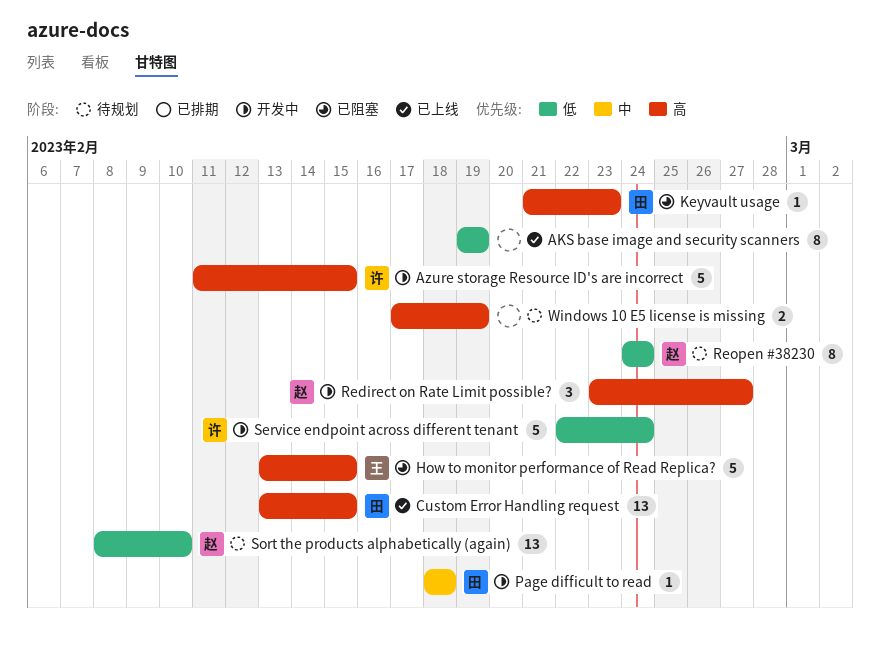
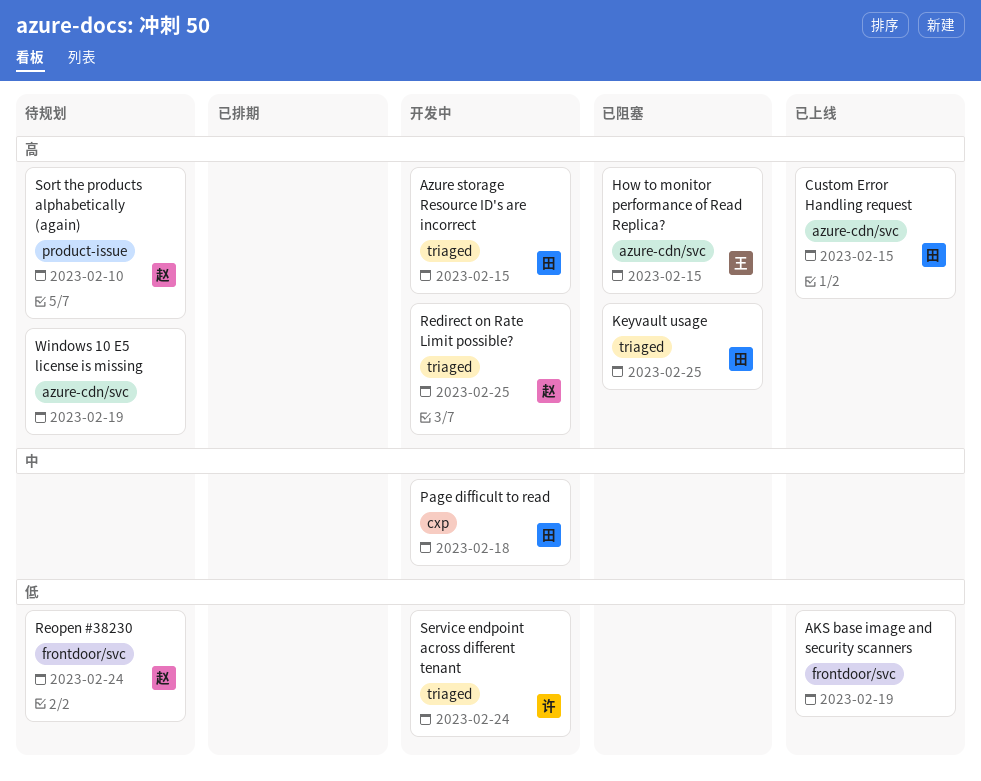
Azure storage Resource ID's are incorrect, owner: 许 -> 田
Keyvault usage, due: Feb 23 -> Feb 25
Redirect on Rate Limit possible?, due: Feb 27 -> Feb 25
Sort the products alphabetically (again), priority: 低 -> 高

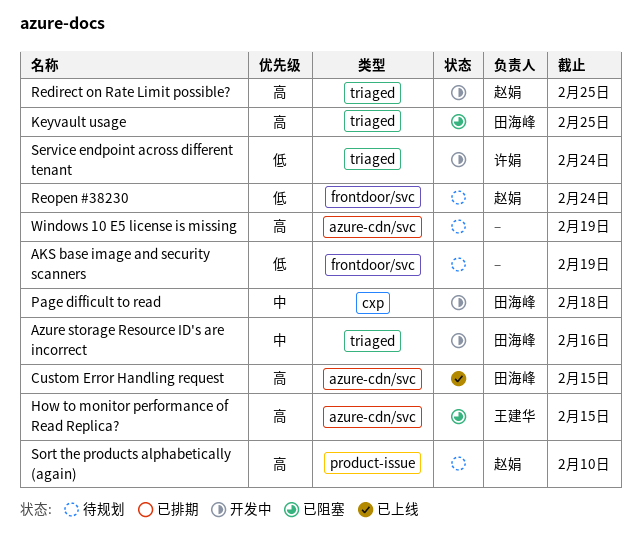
AKS base image and security scanners, status: 已上线 -> 待规划
Azure storage Resource ID's are incorrect, priority: 高 -> 中
Azure storage Resource ID's are incorrect, due: Feb 15 -> Feb 16

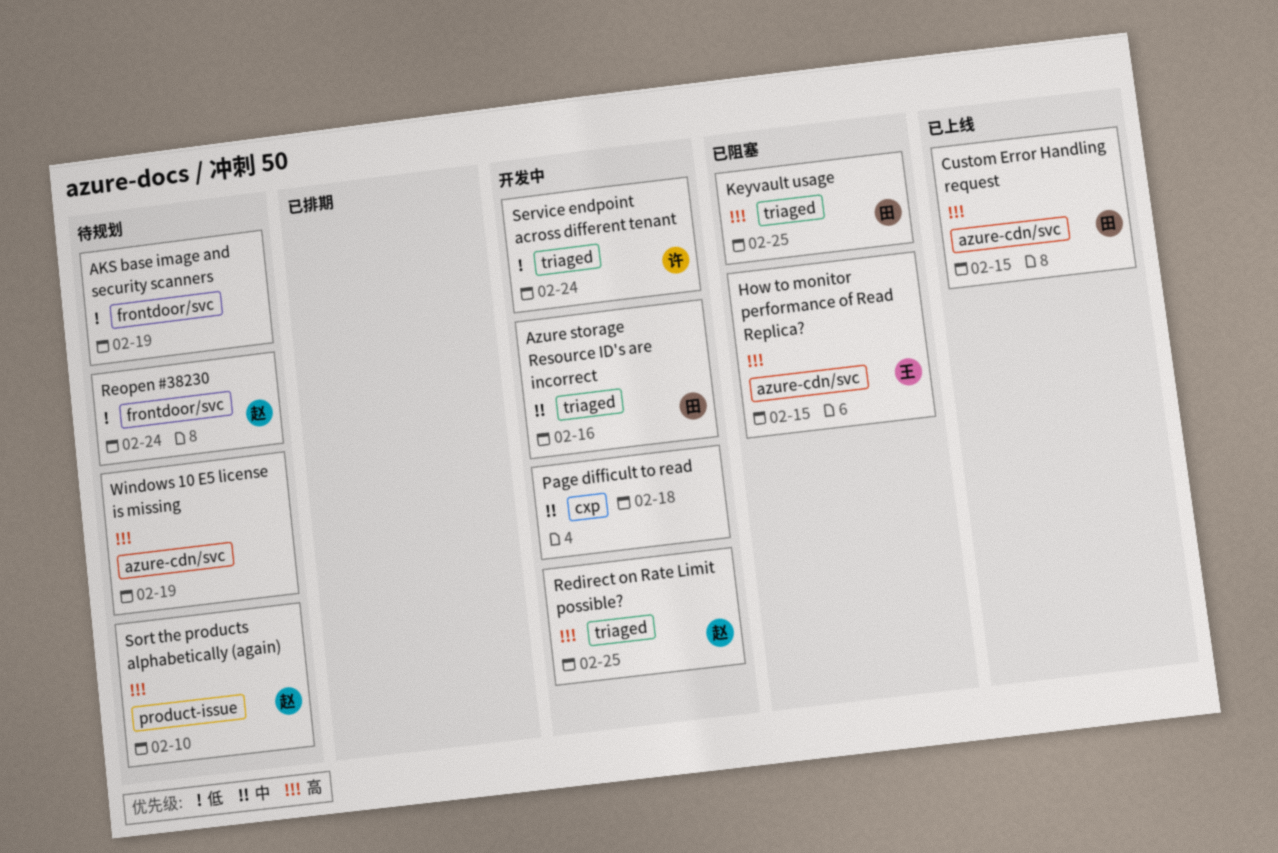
Page difficult to read, owner: 田海峰 -> none

